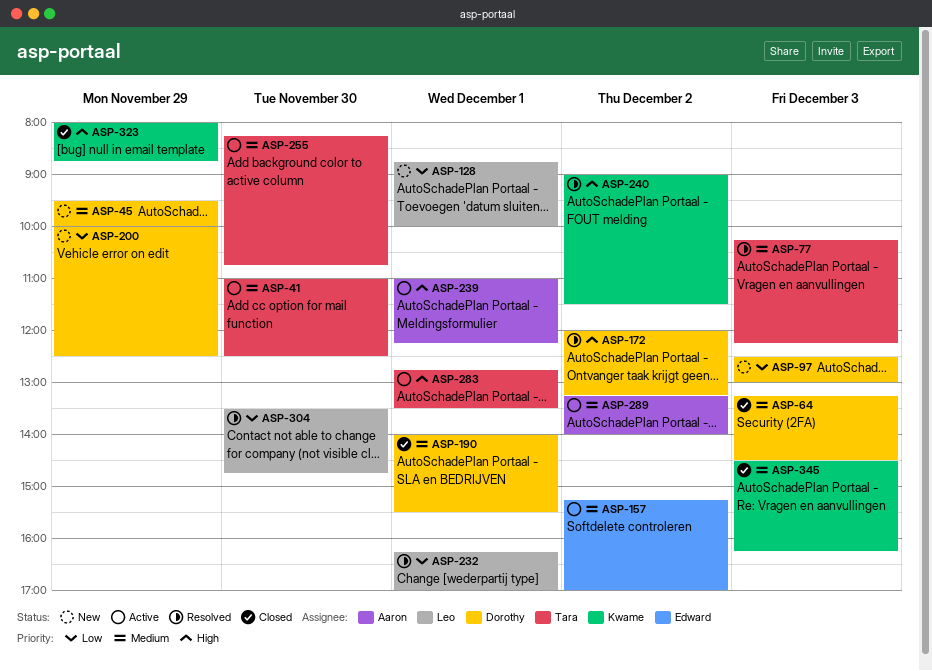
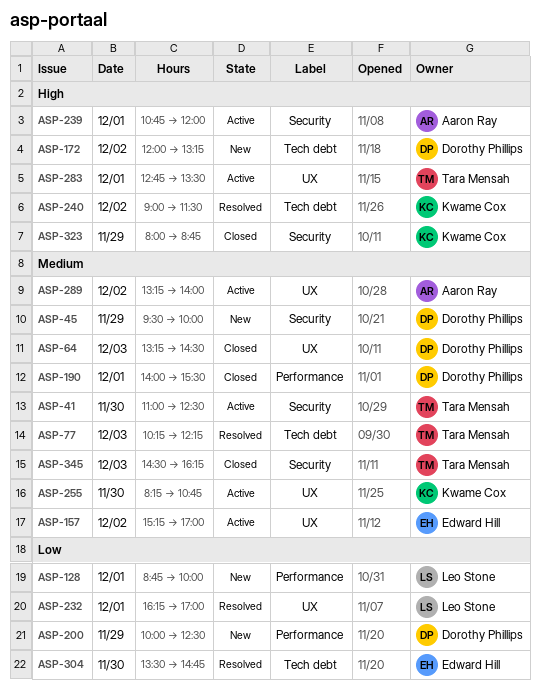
ASP-97: present -> none
ASP-172, status: Resolved -> New
ASP-239, begins: 11:00 -> 10:45
ASP-239, ends: 12:15 -> 12:00
ASP-255, owner: Tara Mensah -> Kwame Cox
ASP-304, owner: Leo Stone -> Edward Hill
ASP-345, owner: Kwame Cox -> Tara Mensah

